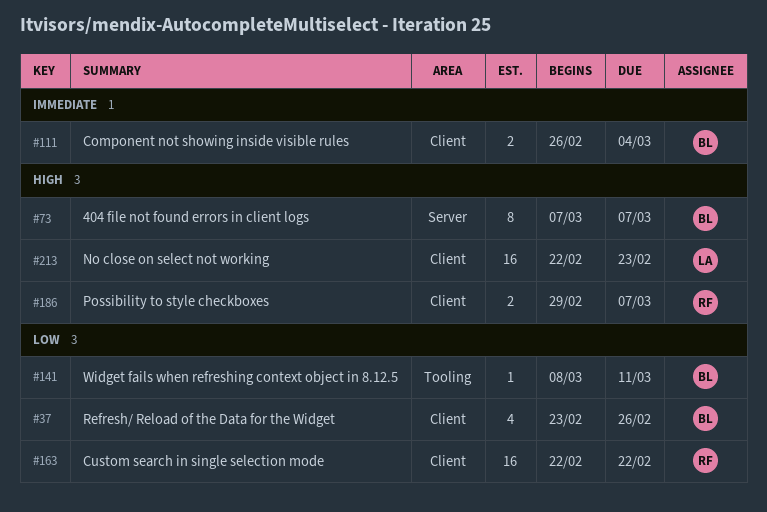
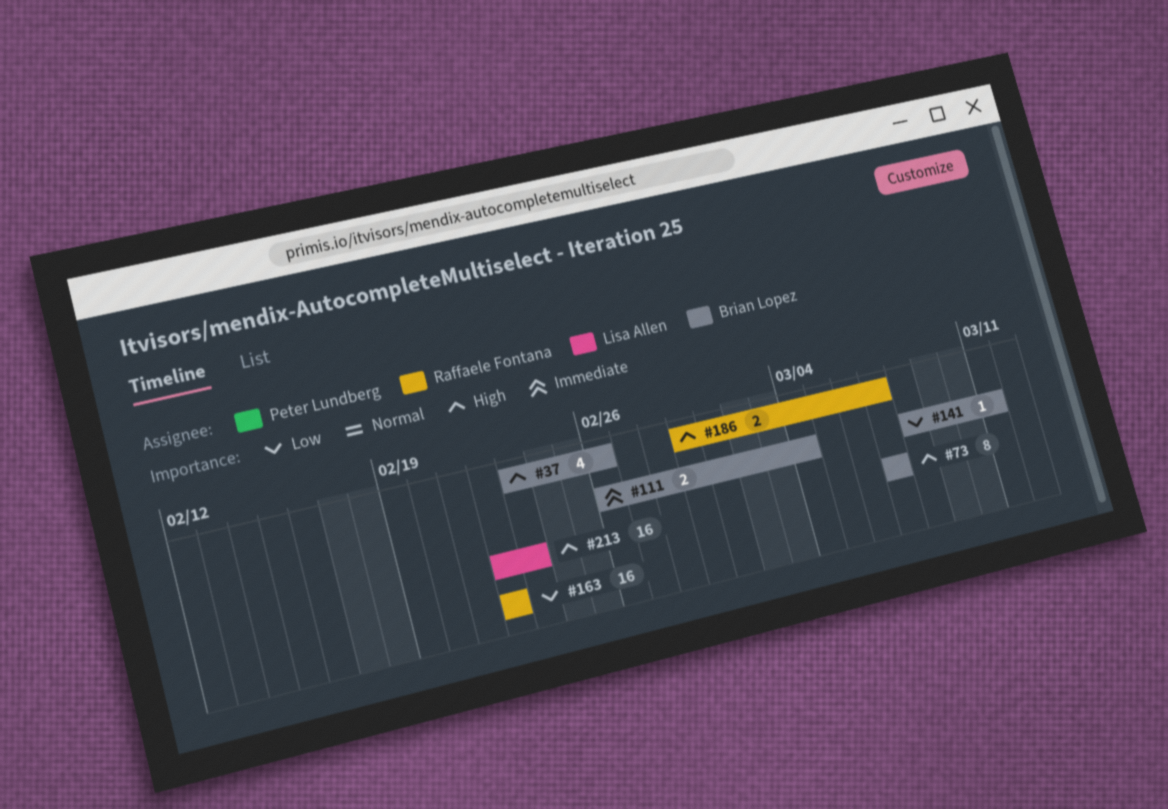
#37, priority: Low -> High

